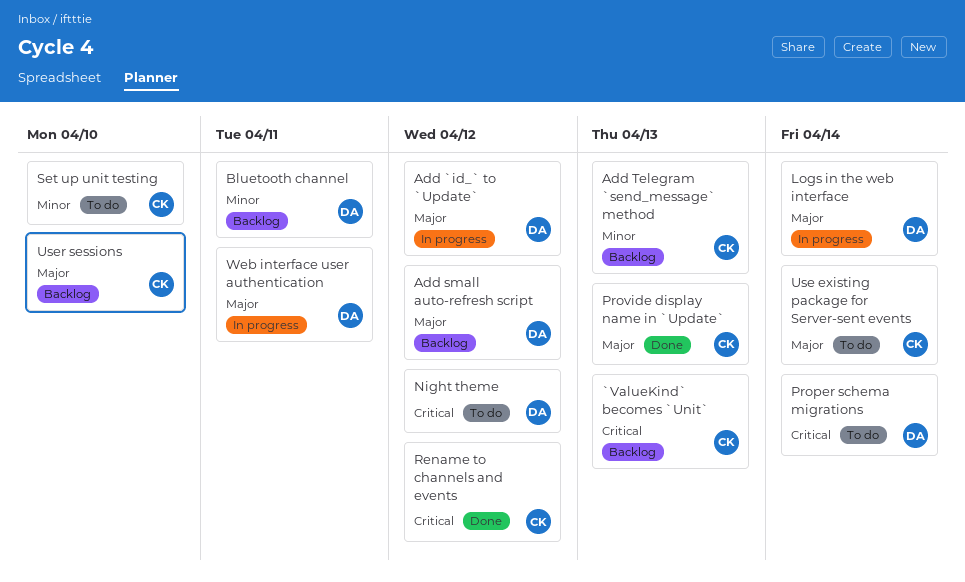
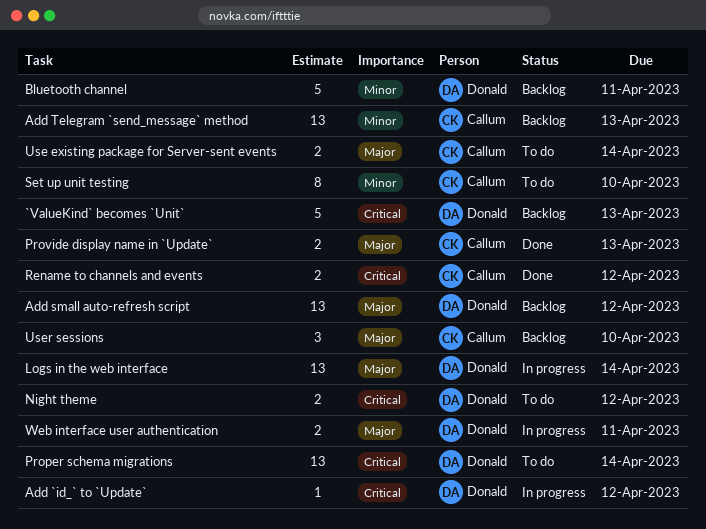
`ValueKind` becomes `Unit`, owner: Callum -> Donald
Add `id_` to `Update`, priority: Major -> Critical

